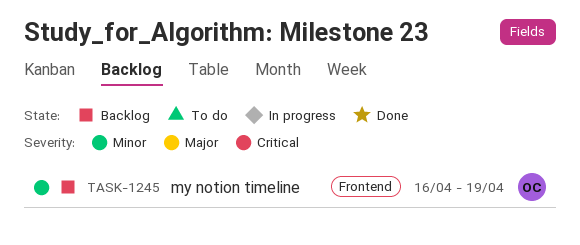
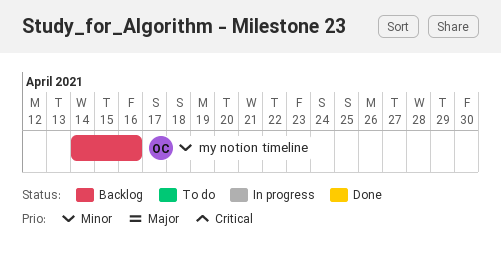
my notion timeline, start: Apr 16 -> Apr 14
my notion timeline, due: Apr 19 -> Apr 16

